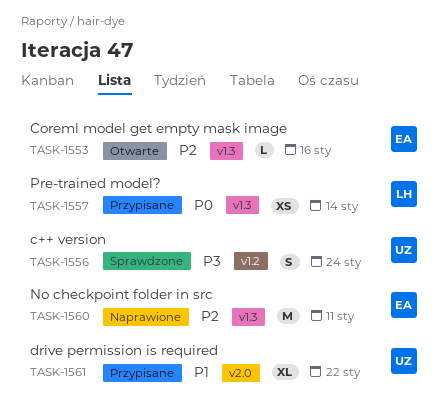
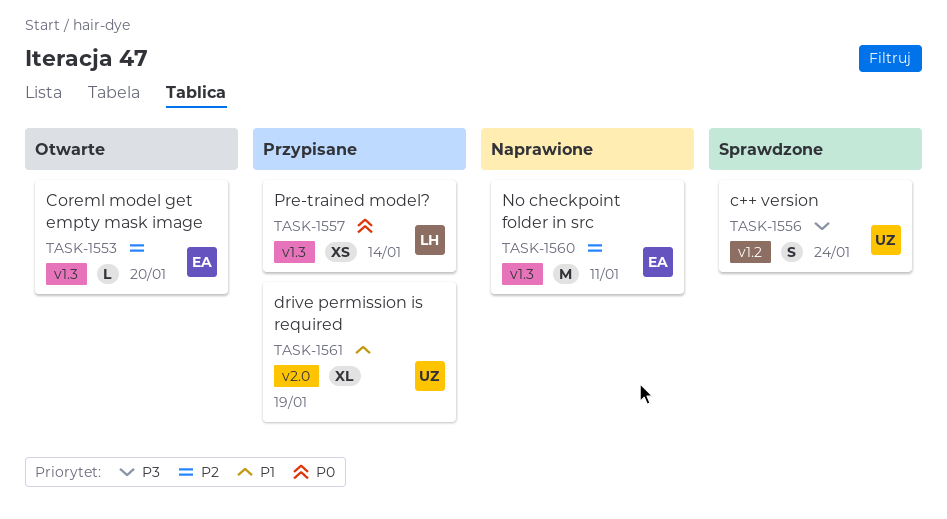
TASK-1553, due: Jan 16 -> Jan 20
TASK-1561, due: Jan 22 -> Jan 19

